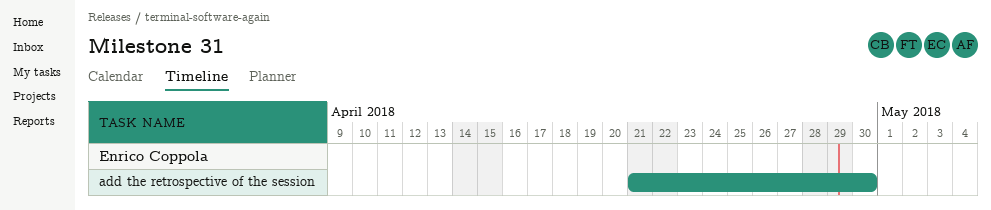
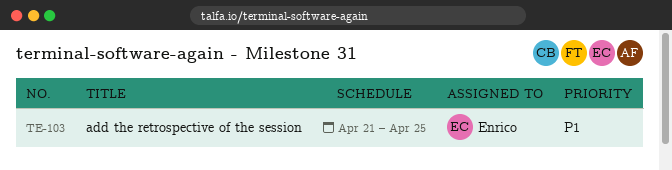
add the retrospective of the session, due: Apr 30 -> Apr 25

